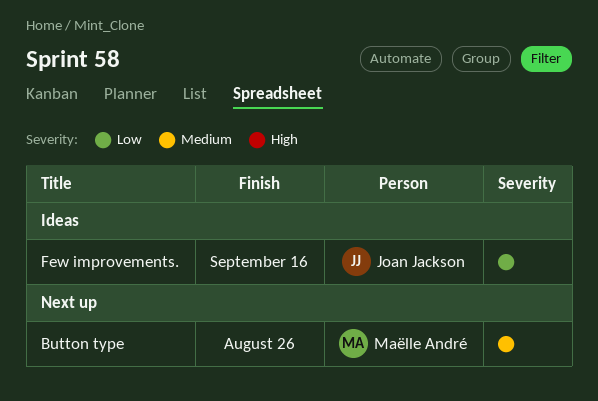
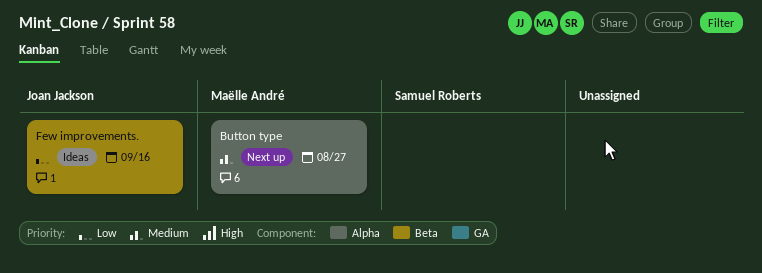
Button type, due: Aug 26 -> Aug 27

